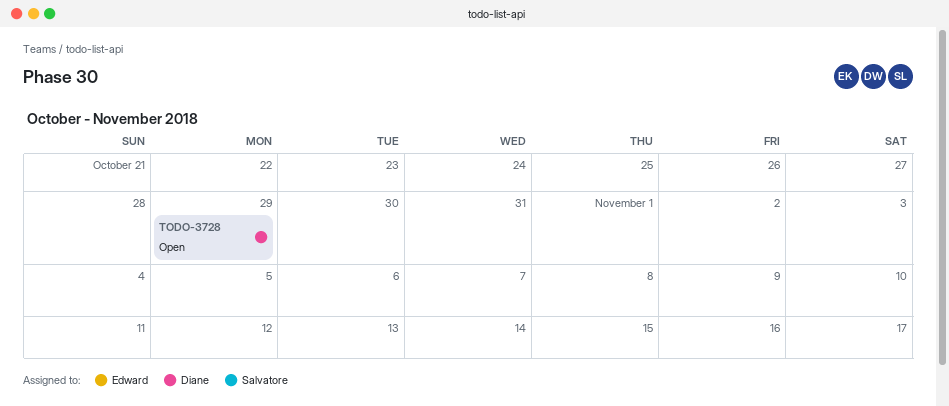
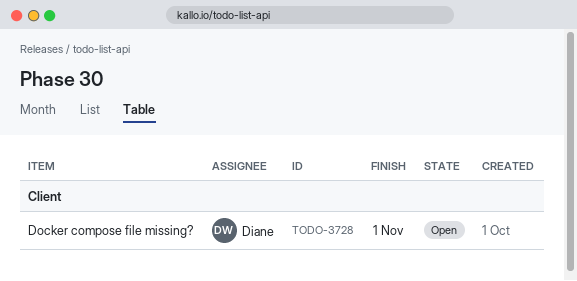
TODO-3728, due: Oct 29 -> Nov 1

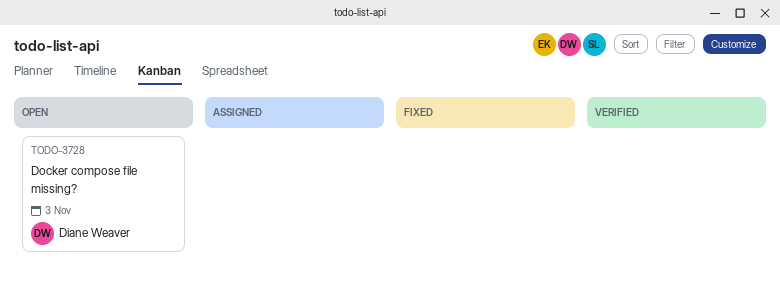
TODO-3728, due: Nov 1 -> Nov 3

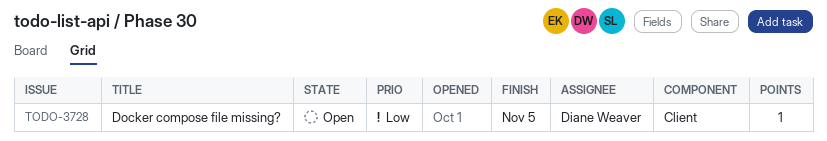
TODO-3728, due: Nov 3 -> Nov 5

